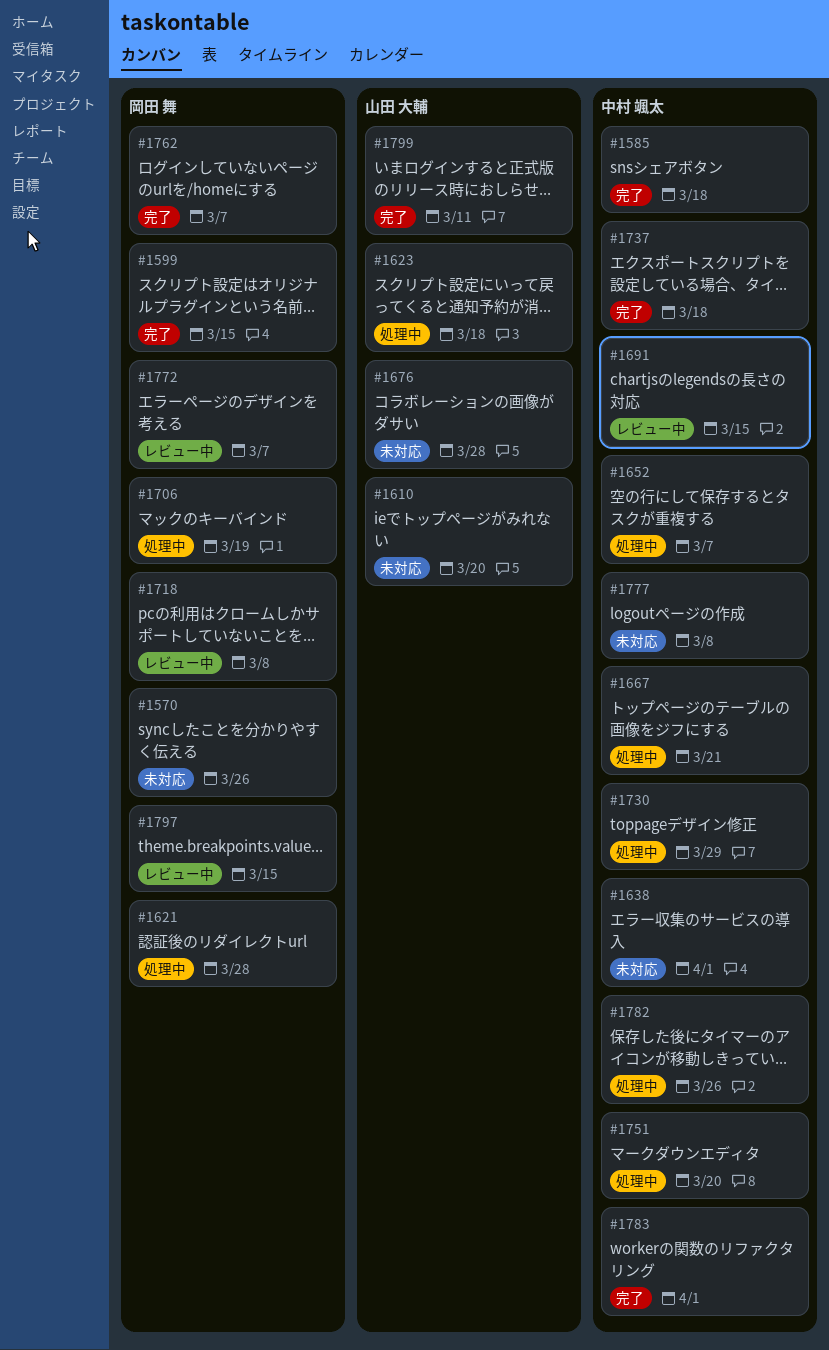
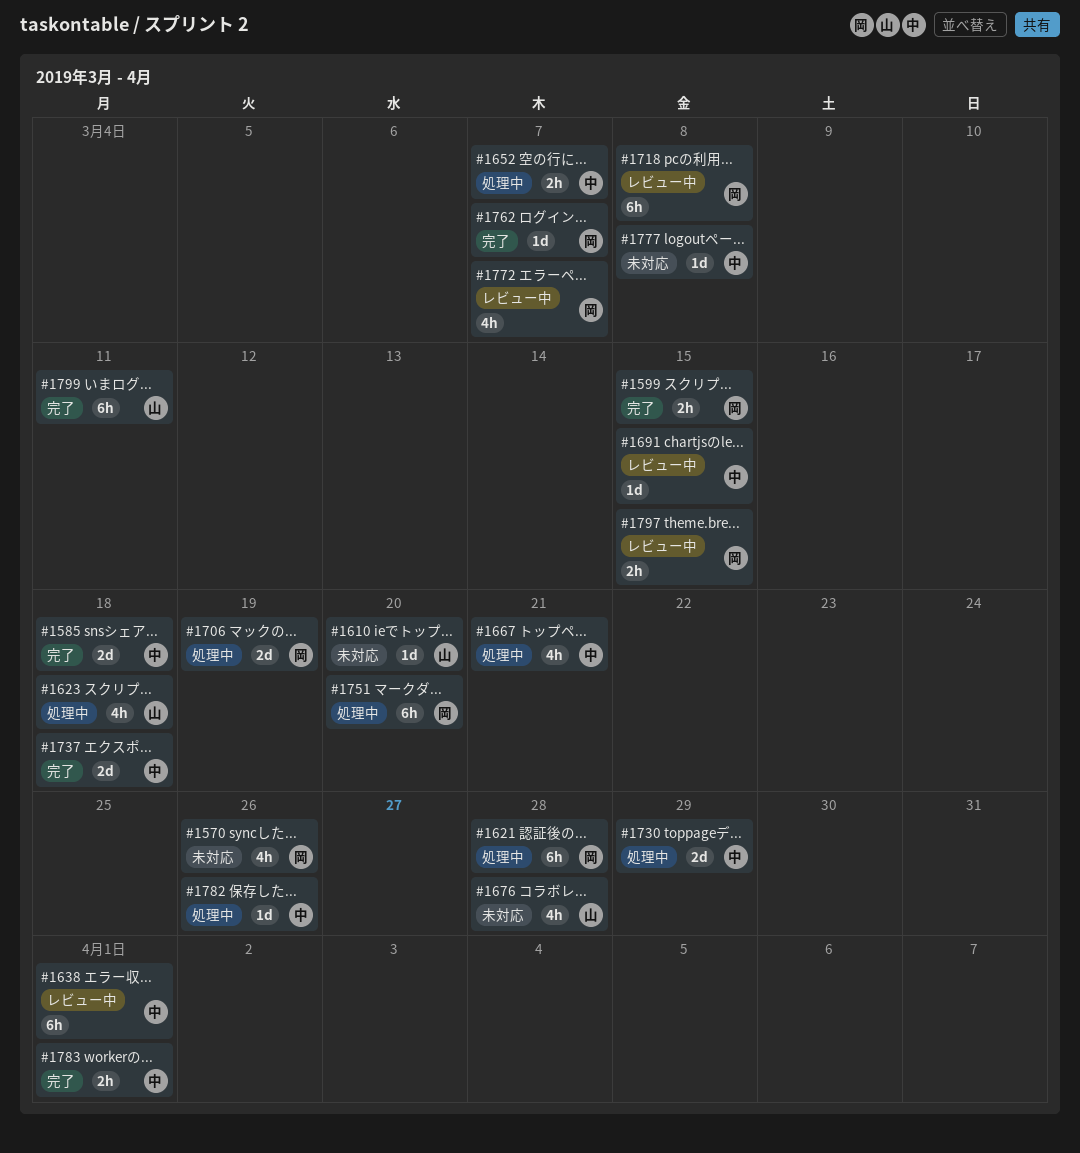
#1638, status: 未対応 -> レビュー中
#1751, owner: 中村 颯太 -> 岡田 舞

